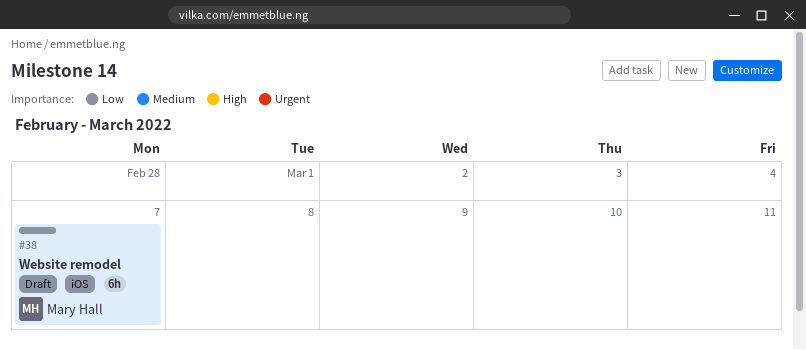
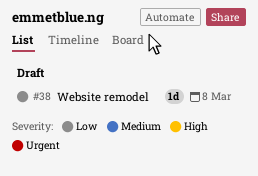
#38, estimate: 6h -> 1d
#38, due: Mar 7 -> Mar 8

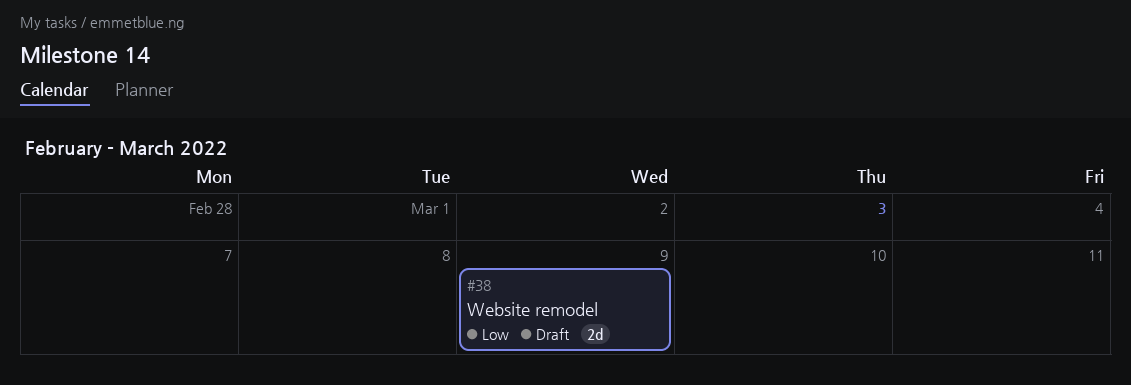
#38, estimate: 1d -> 2d
#38, due: Mar 8 -> Mar 9

